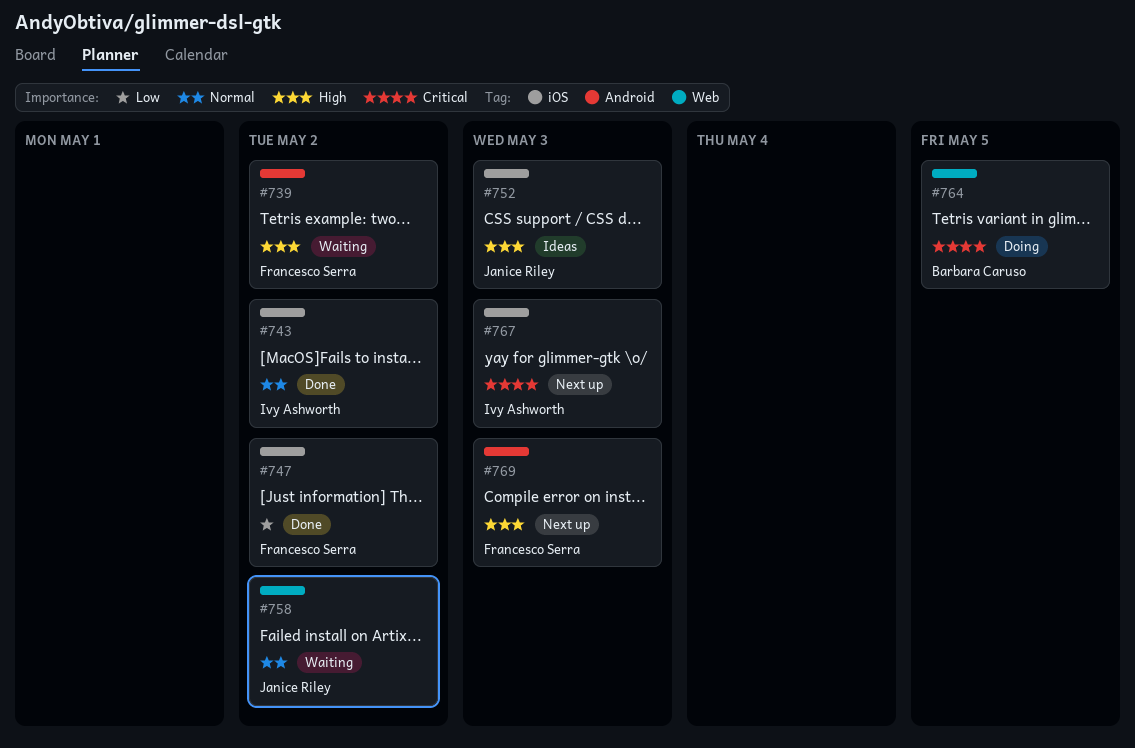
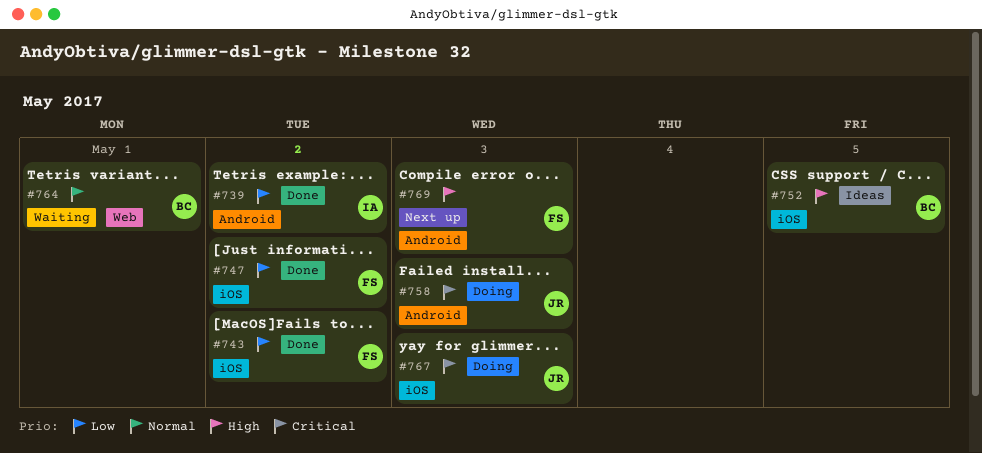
#739, status: Waiting -> Done
#739, owner: Francesco Serra -> Ivy Ashworth
#739, priority: High -> Low
#743, owner: Ivy Ashworth -> Francesco Serra
#743, priority: Normal -> Low
#752, owner: Janice Riley -> Barbara Caruso
#752, due: May 3 -> May 5
#758, status: Waiting -> Doing
#758, priority: Normal -> Critical
#758, label: Web -> Android
#758, due: May 2 -> May 3
#764, status: Doing -> Waiting
#764, priority: Critical -> Normal
#764, due: May 5 -> May 1
#767, status: Next up -> Doing
#767, owner: Ivy Ashworth -> Janice Riley

